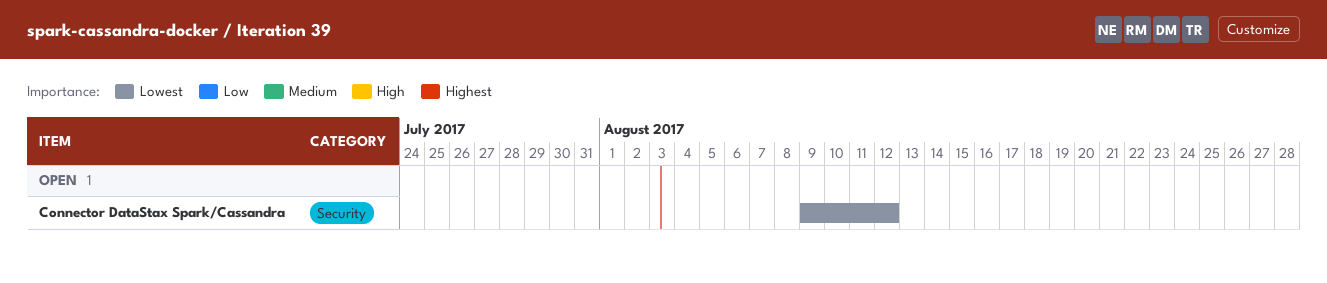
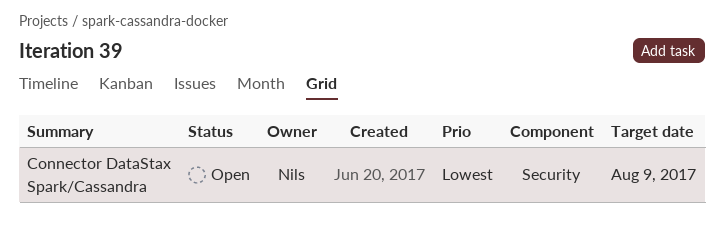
Connector DataStax Spark/Cassandra, due: Aug 12 -> Aug 9

